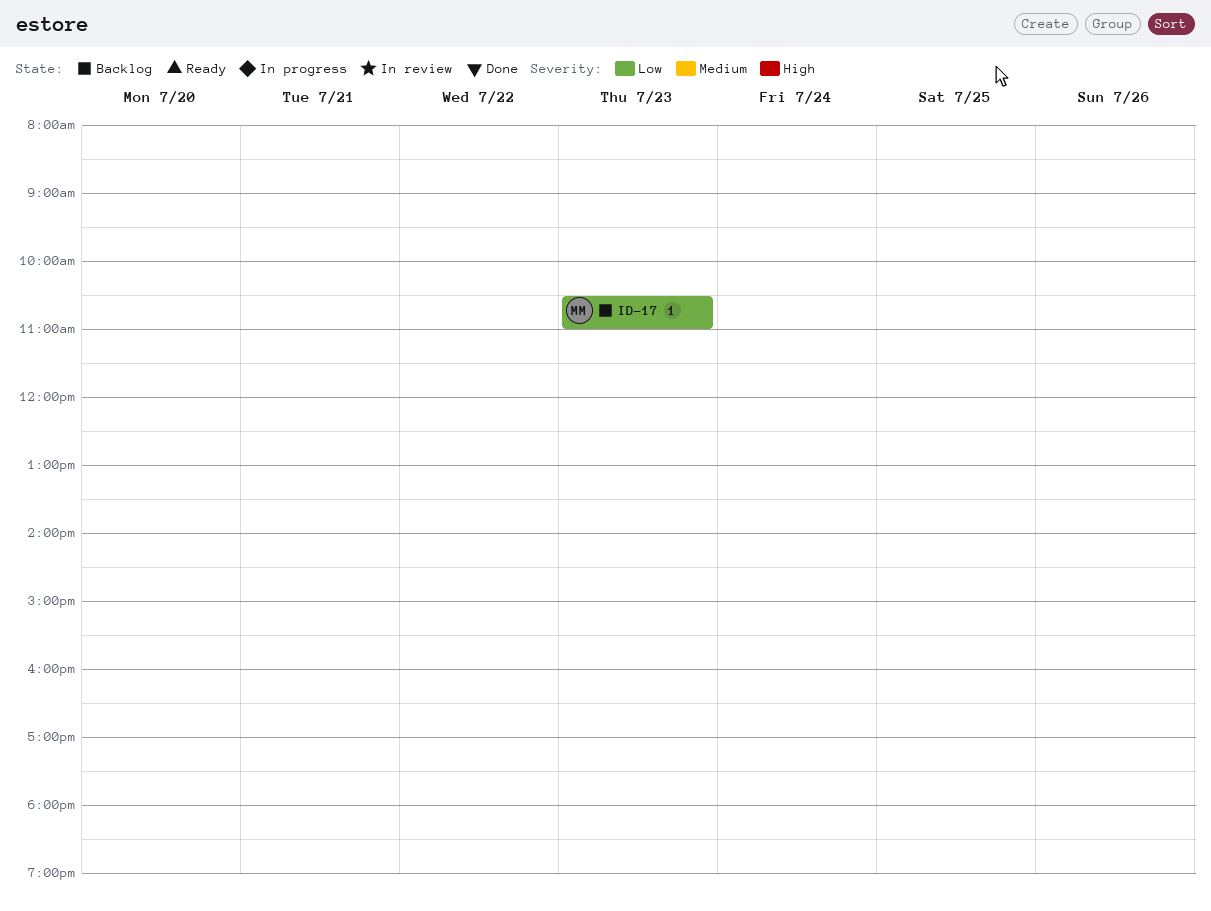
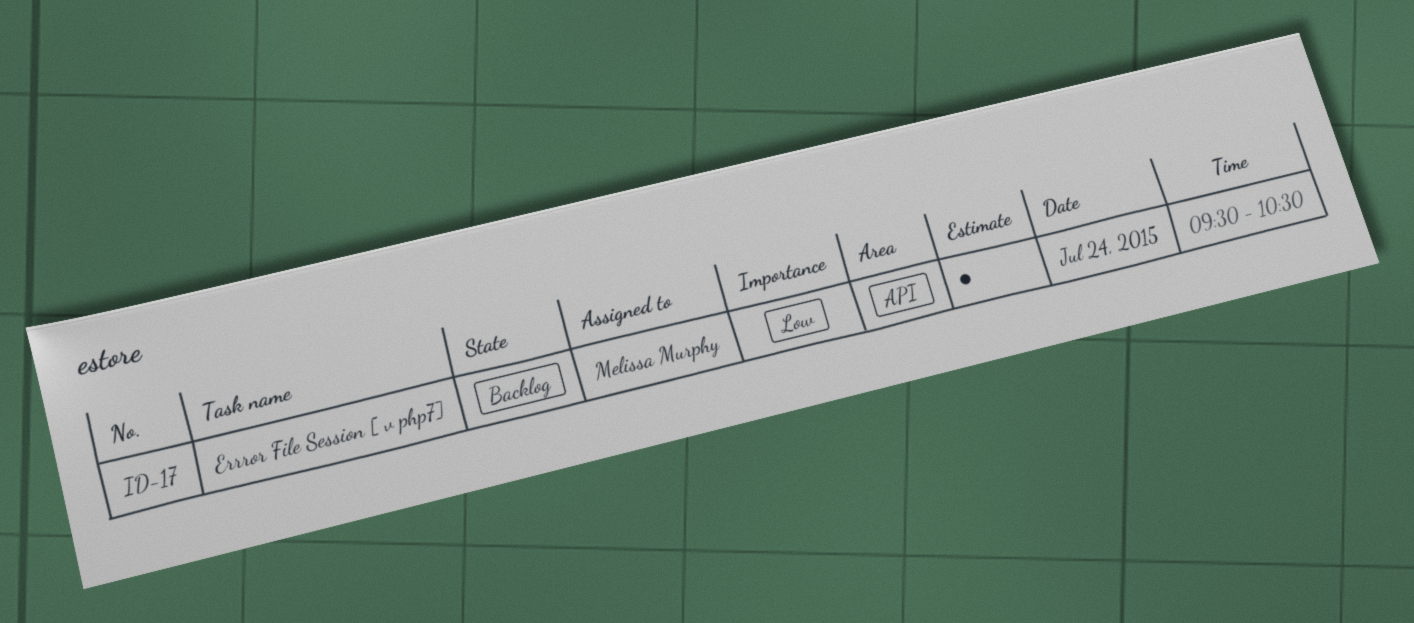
ID-17, day: Jul 23 -> Jul 24
ID-17, begins: 10:30 -> 09:30
ID-17, ends: 11:00 -> 10:30

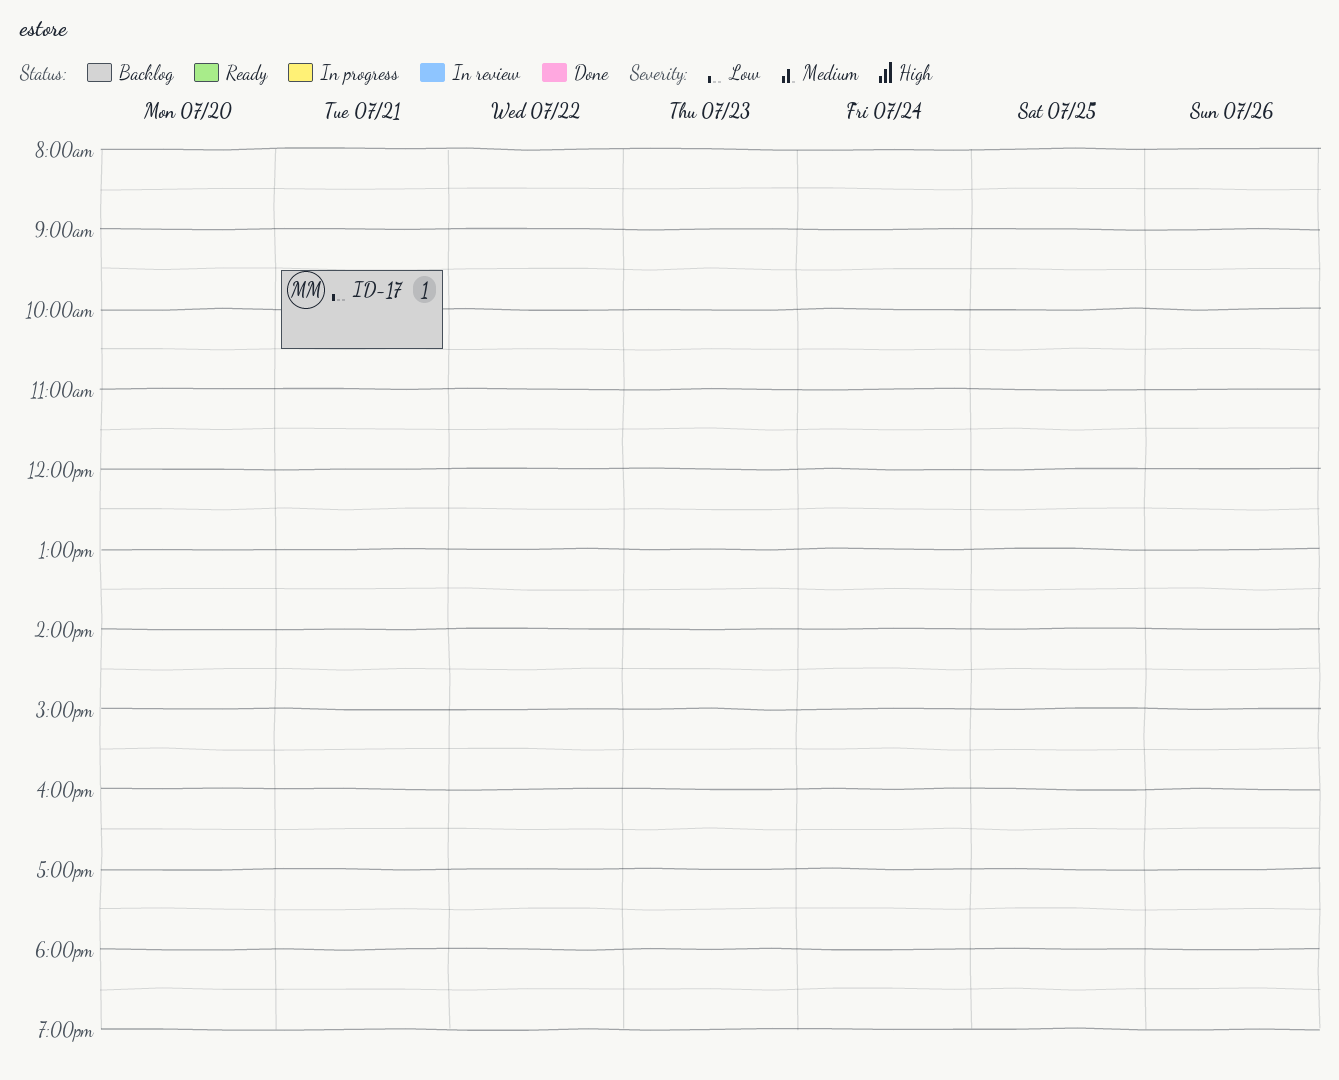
ID-17, day: Jul 24 -> Jul 21

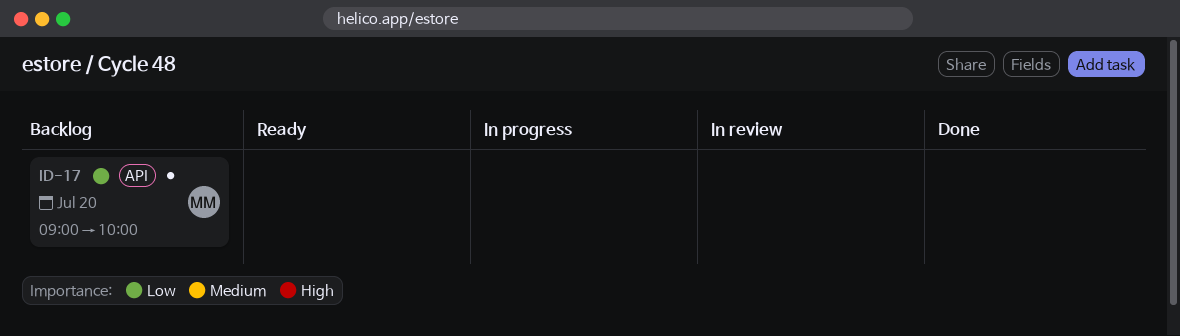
ID-17, day: Jul 21 -> Jul 20
ID-17, begins: 09:30 -> 09:00
ID-17, ends: 10:30 -> 10:00

